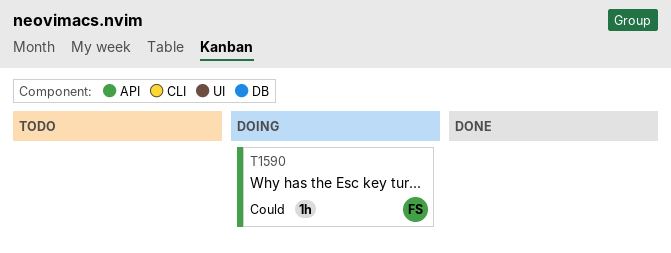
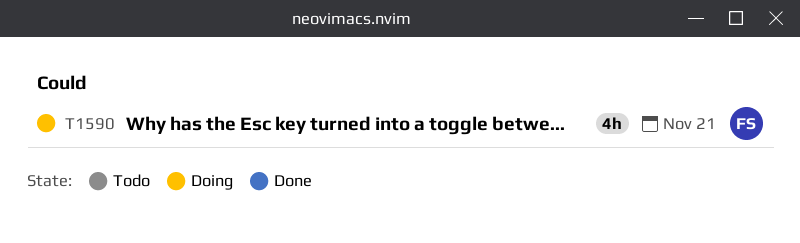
T1590, estimate: 1h -> 4h

